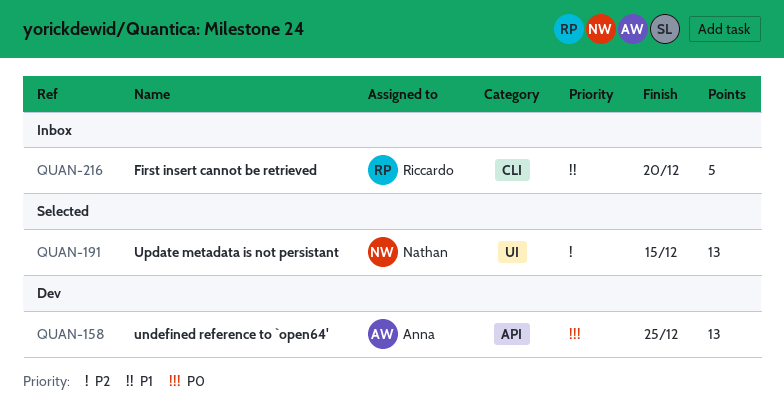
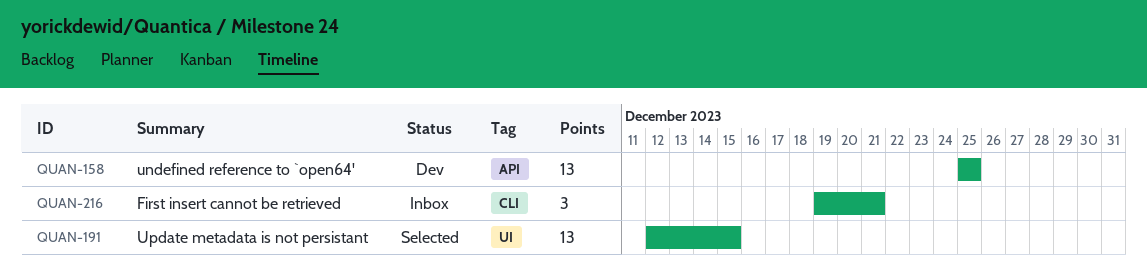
QUAN-216, estimate: 5 -> 3
QUAN-216, due: Dec 20 -> Dec 21

